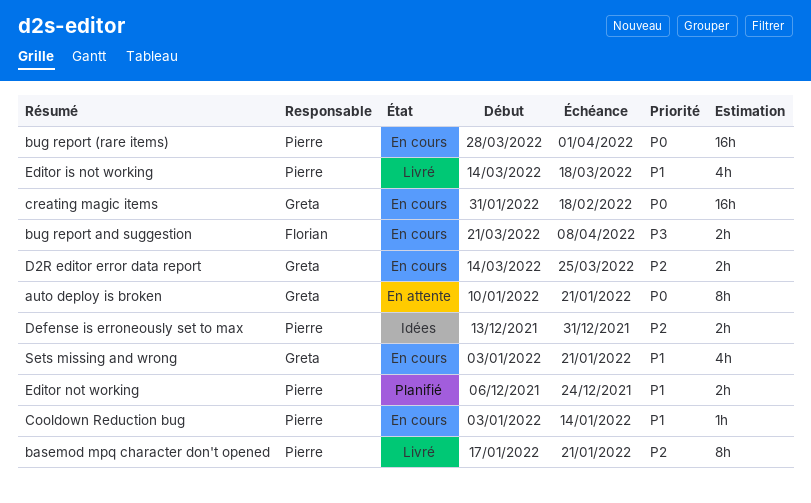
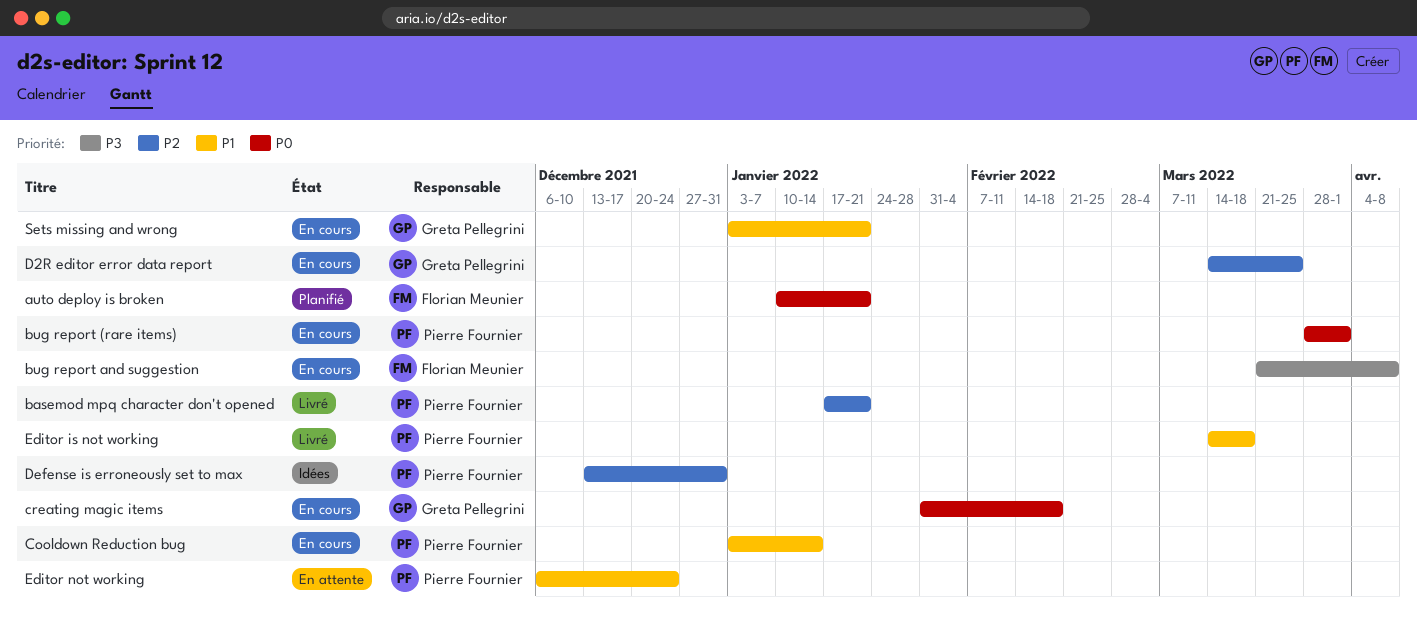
auto deploy is broken, status: En attente -> Planifié
auto deploy is broken, owner: Greta Pellegrini -> Florian Meunier
Editor not working, status: Planifié -> En attente

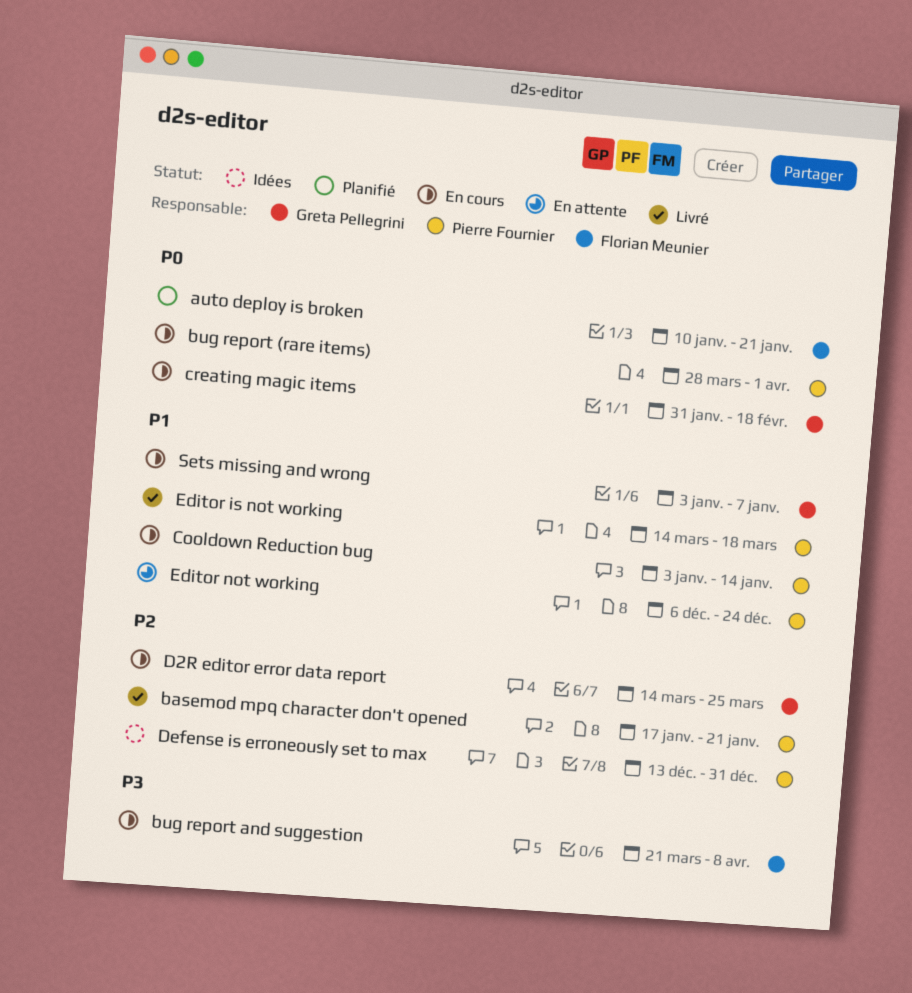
Sets missing and wrong, due: Jan 21 -> Jan 7

